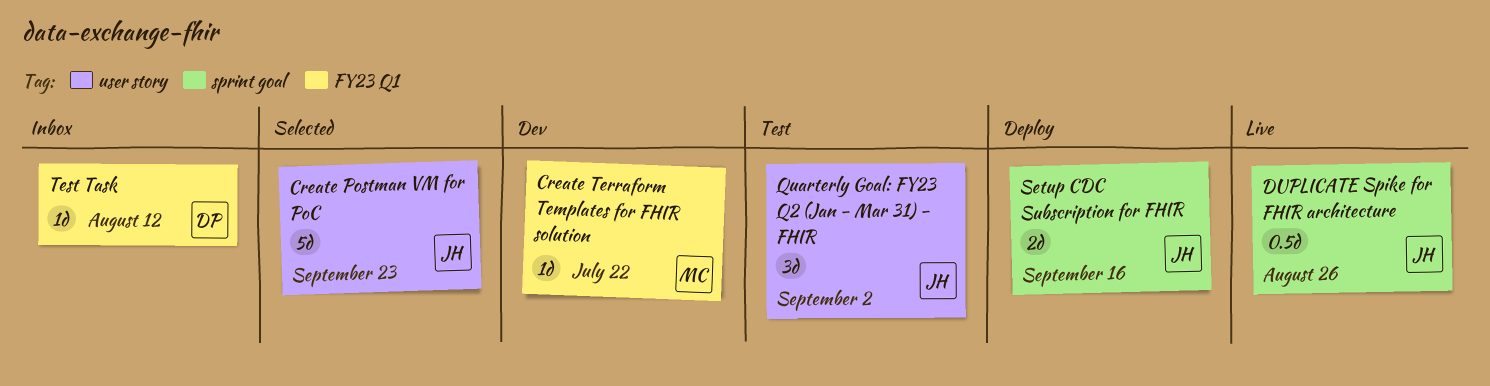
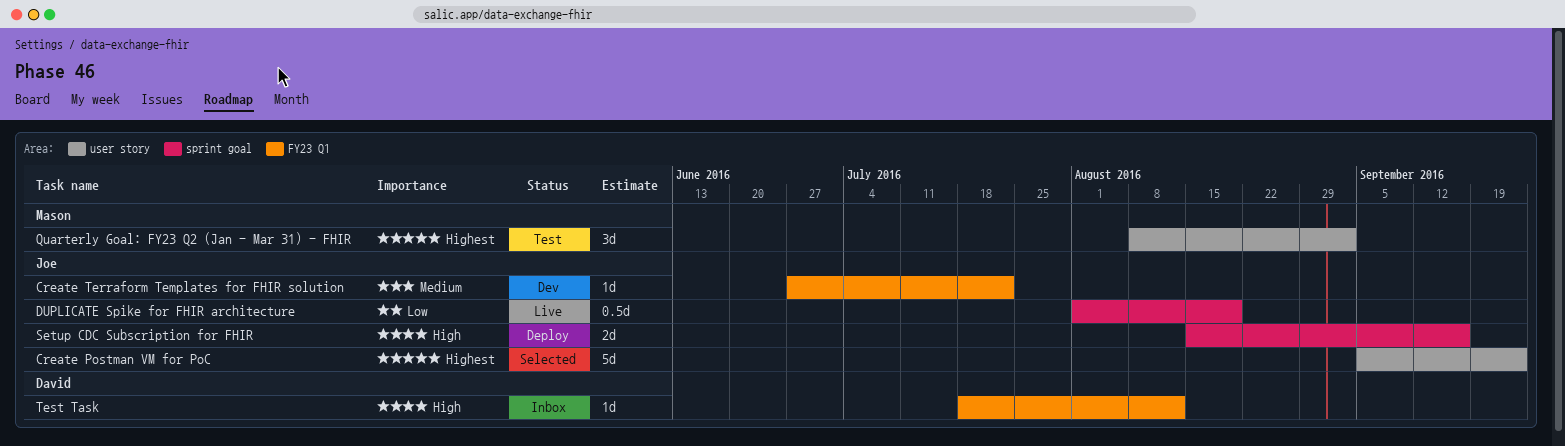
Create Terraform Templates for FHIR solution, owner: Mason -> Joe
DUPLICATE Spike for FHIR architecture, due: Aug 26 -> Aug 19
Quarterly Goal: FY23 Q2 (Jan - Mar 31) - FHIR, owner: Joe -> Mason

